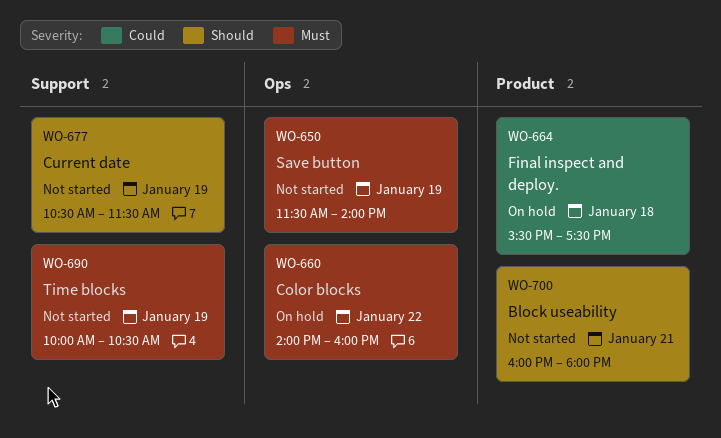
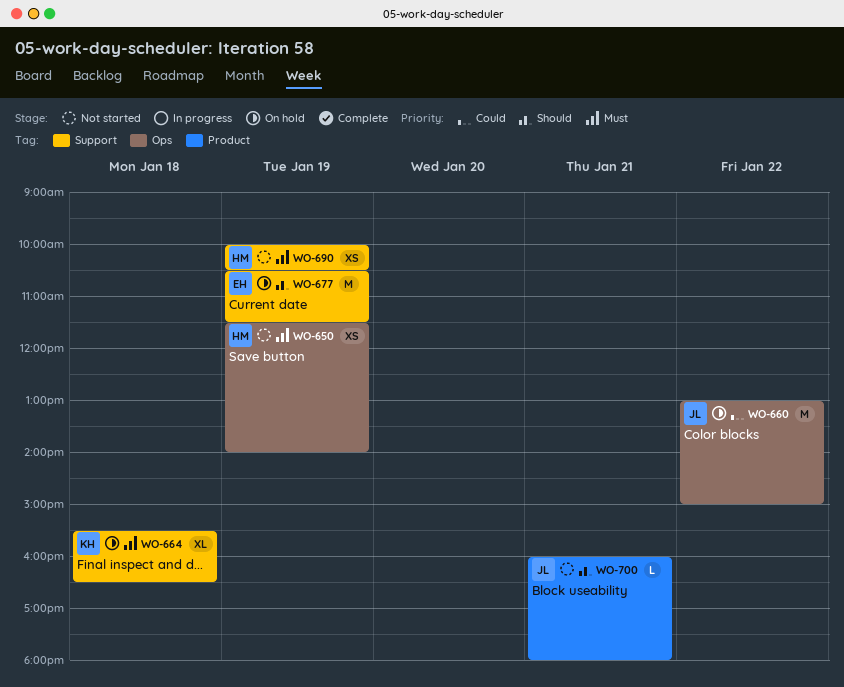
WO-660, priority: Must -> Could
WO-660, begins: 14:00 -> 13:00
WO-660, ends: 16:00 -> 15:00
WO-664, priority: Could -> Must
WO-664, label: Product -> Support
WO-664, ends: 17:30 -> 16:30
WO-677, status: Not started -> On hold

